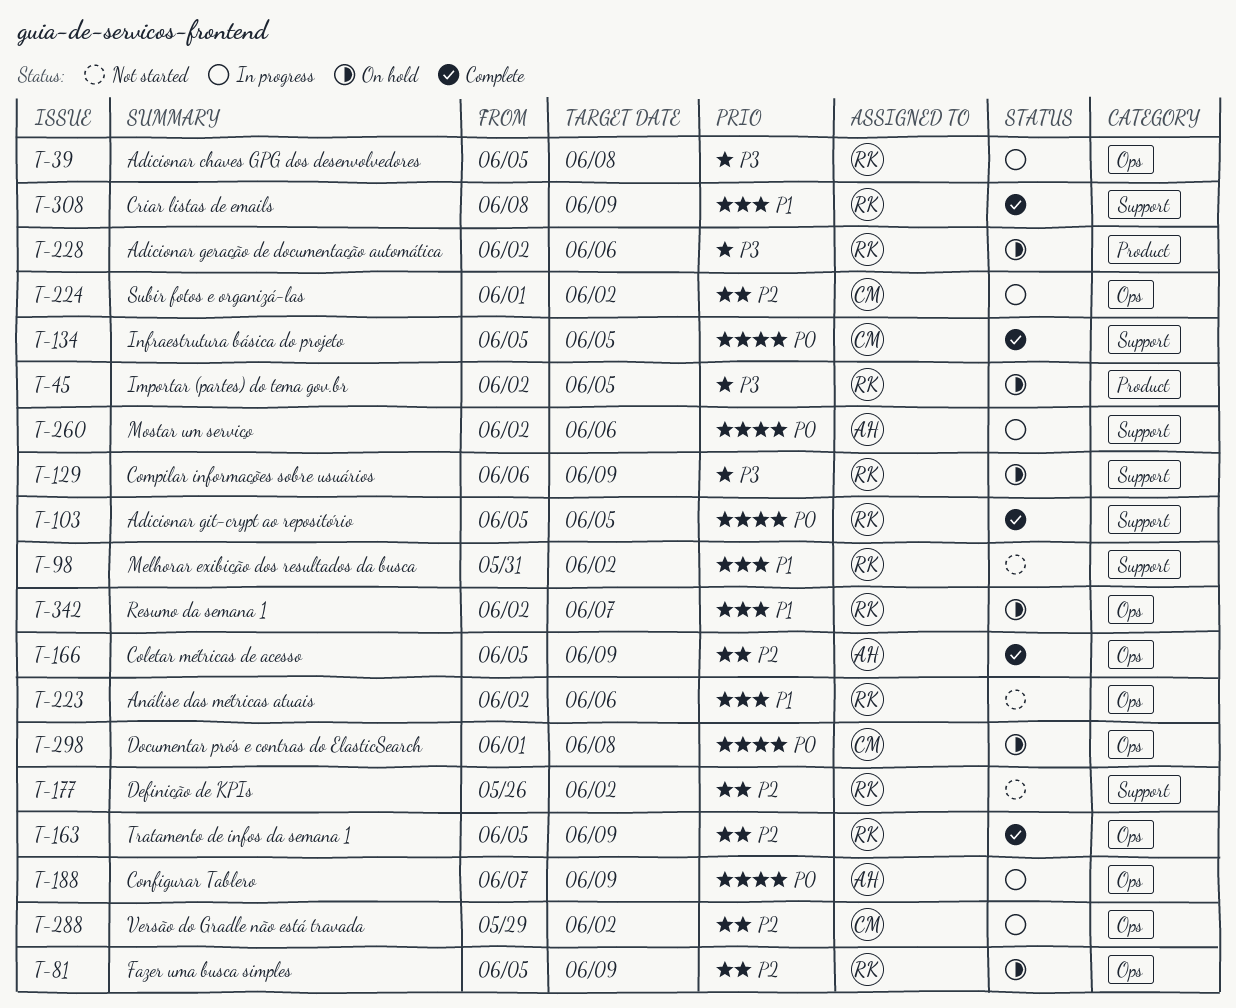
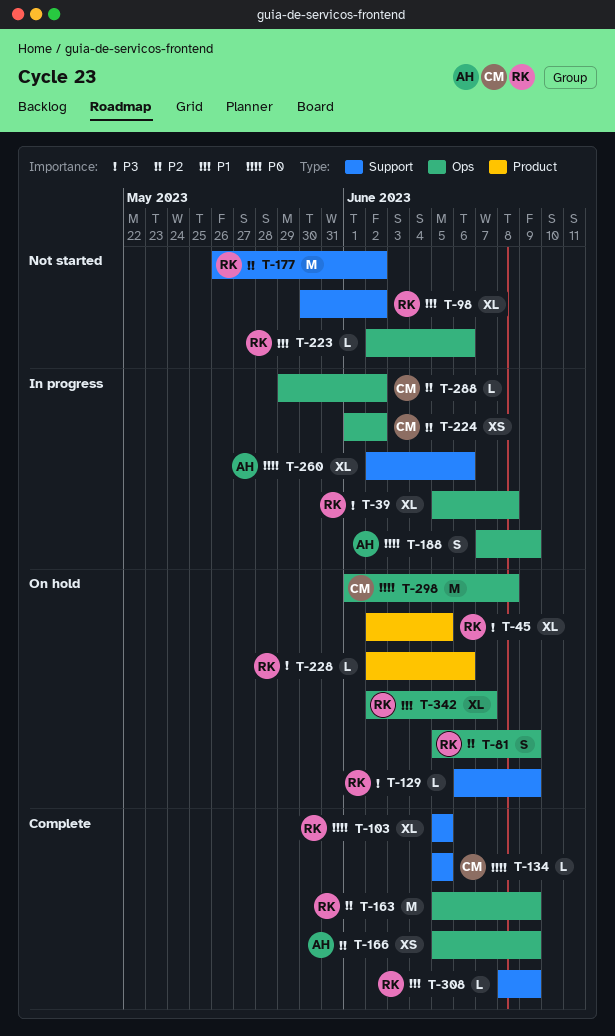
T-98, start: May 31 -> May 30

